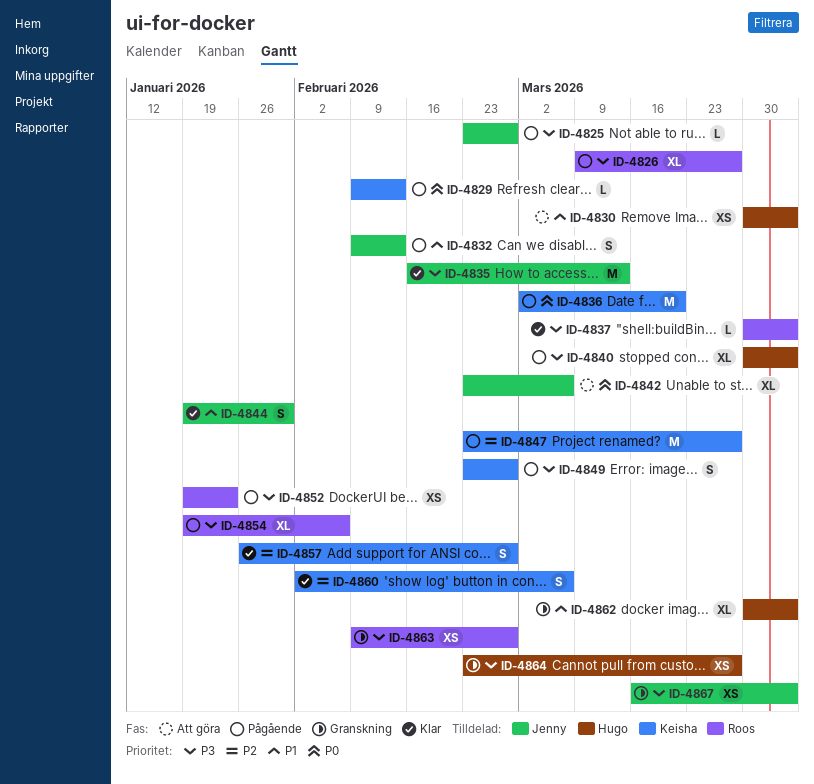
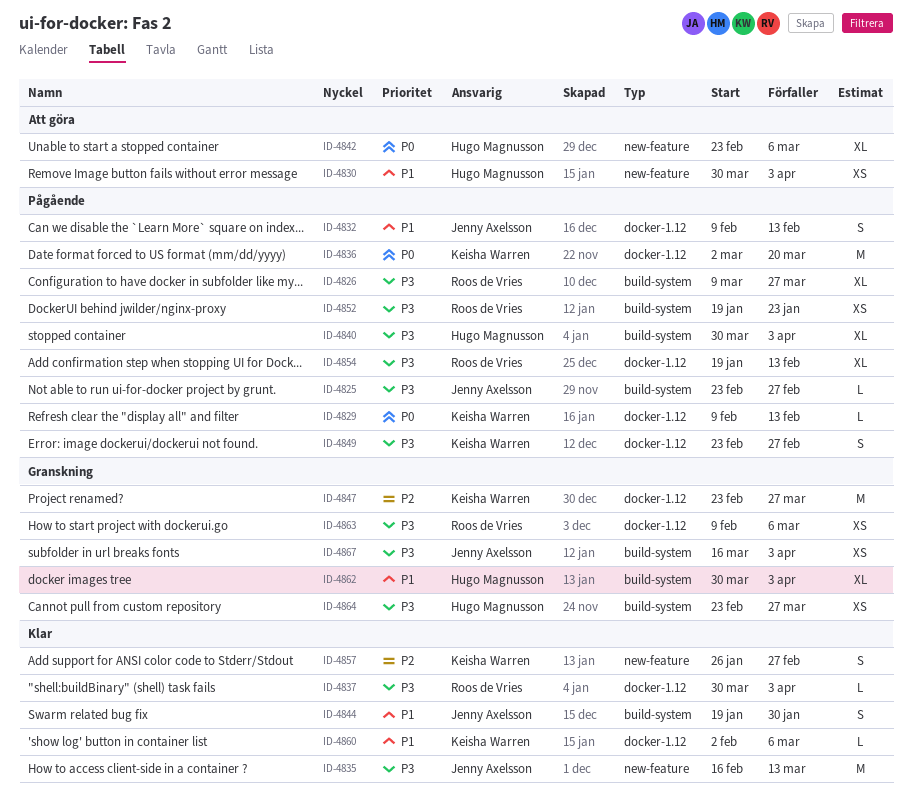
ID-4842, owner: Jenny Axelsson -> Hugo Magnusson
ID-4847, status: Pågående -> Granskning
ID-4854, due: Feb 6 -> Feb 13
ID-4860, priority: P2 -> P1
ID-4860, estimate: S -> L
ID-4863, due: Feb 27 -> Mar 6

